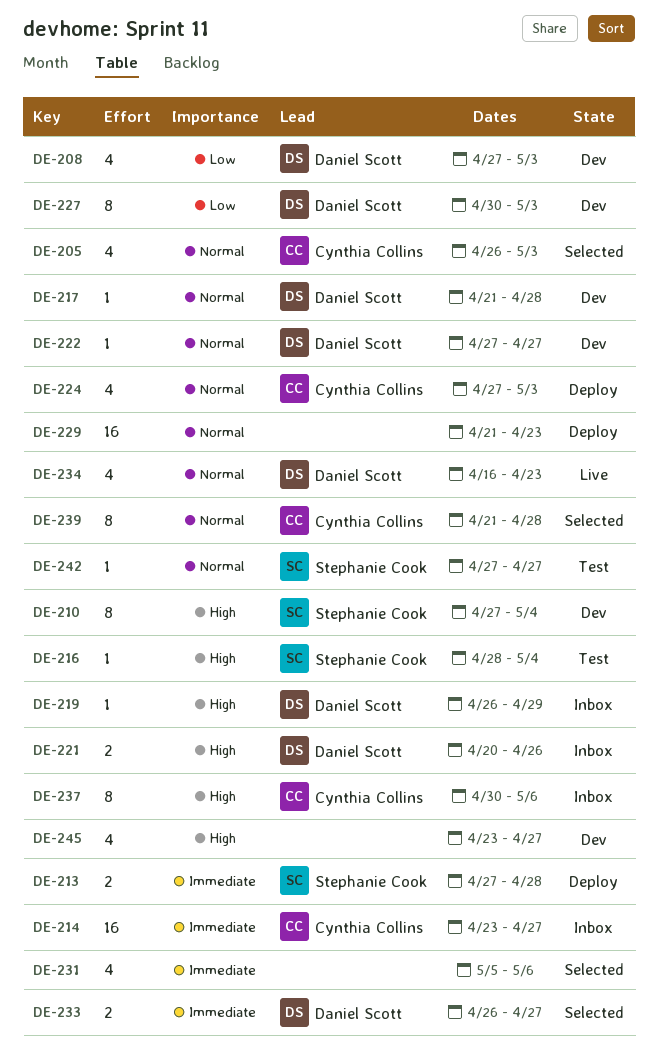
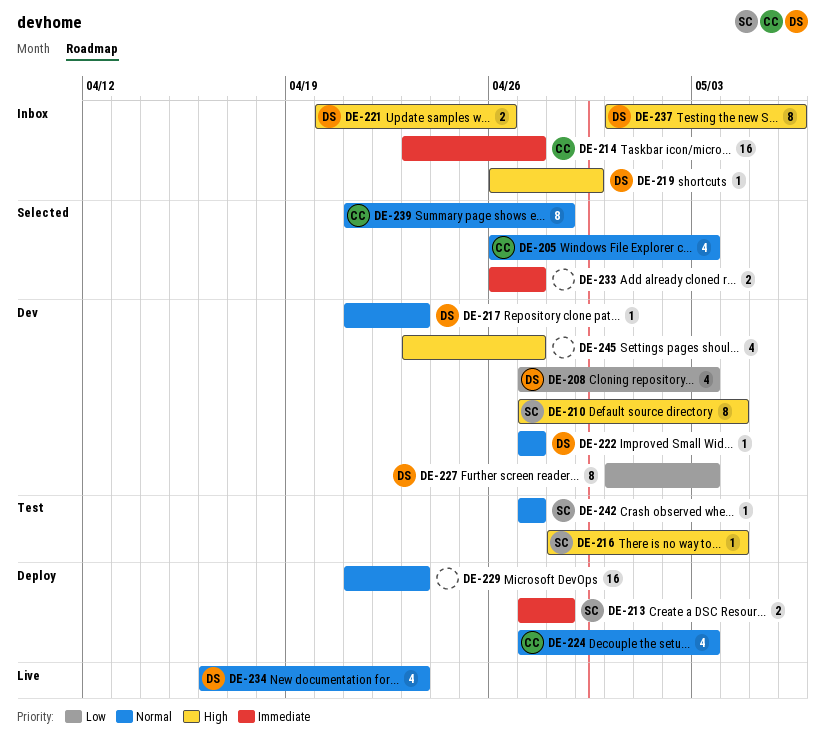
DE-217, due: Apr 28 -> Apr 23
DE-231: present -> none
DE-233, owner: Daniel Scott -> none
DE-237, owner: Cynthia Collins -> Daniel Scott

